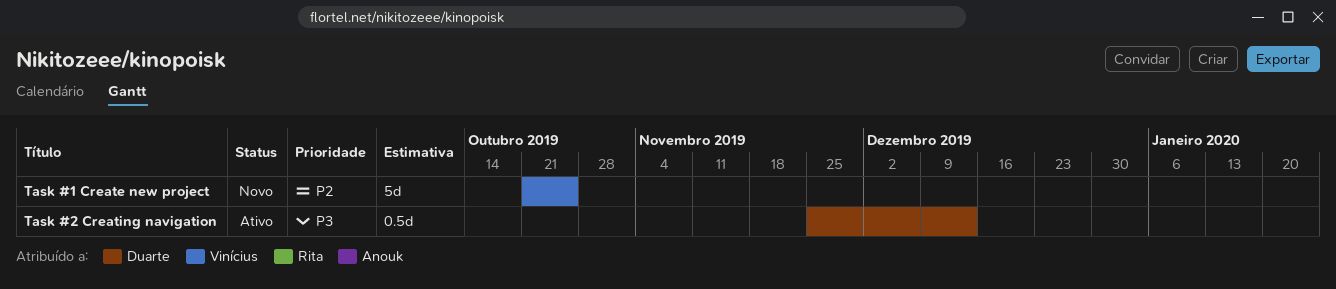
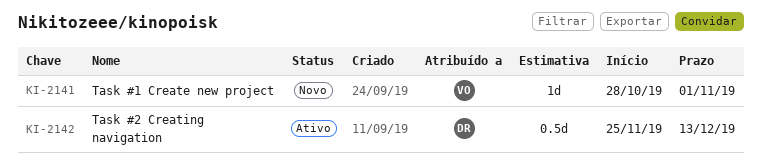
Task #1 Create new project, estimate: 5d -> 1d
Task #1 Create new project, start: Oct 21 -> Oct 28
Task #1 Create new project, due: Oct 25 -> Nov 1

